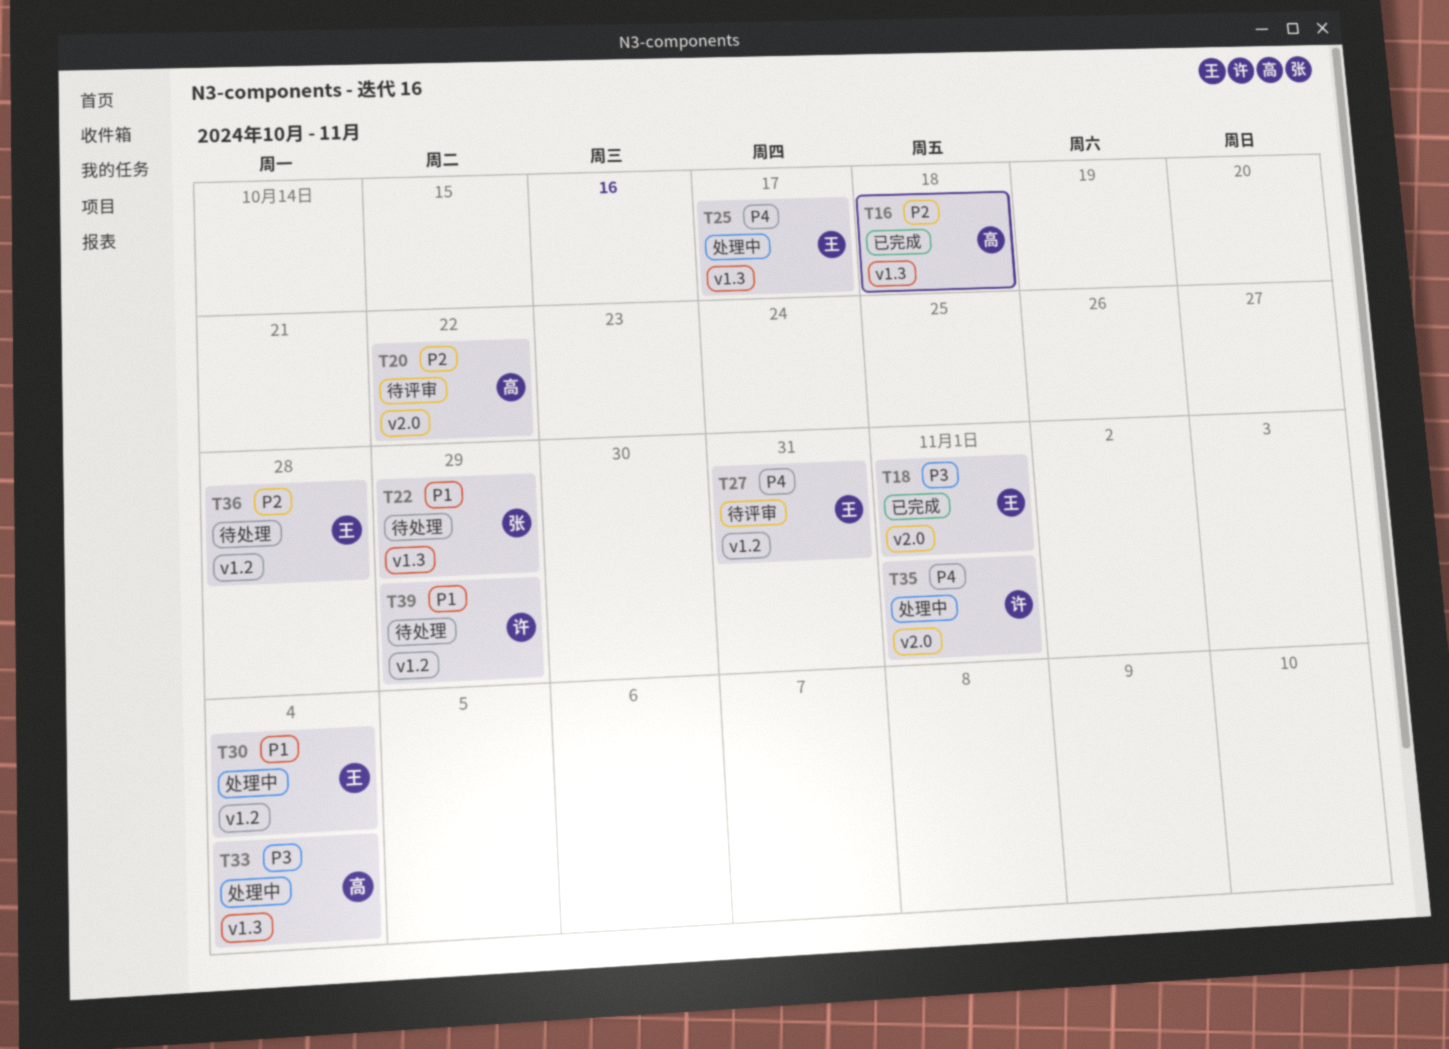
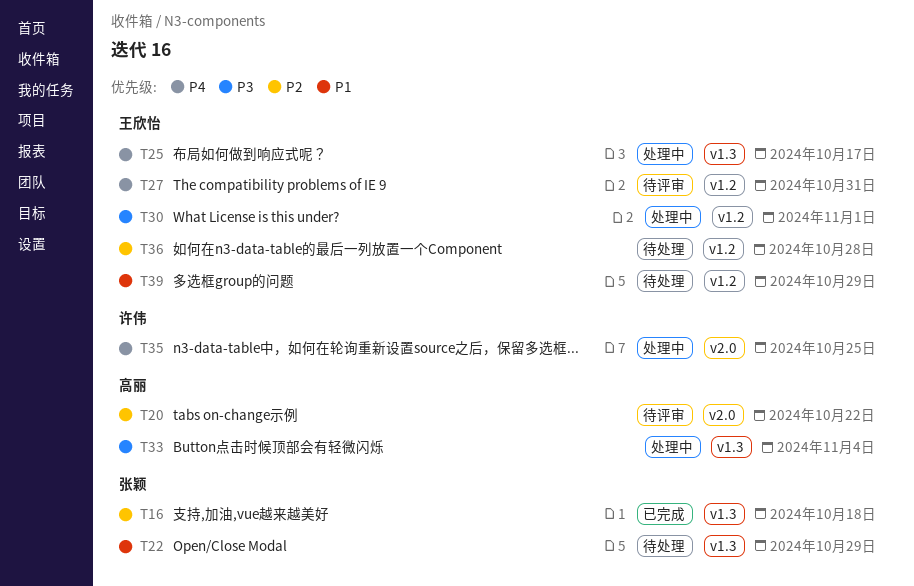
T16, owner: 高丽 -> 张颖
T18: present -> none
T30, priority: P1 -> P3
T30, due: Nov 4 -> Nov 1
T35, due: Nov 1 -> Oct 25
T39, owner: 许伟 -> 王欣怡

